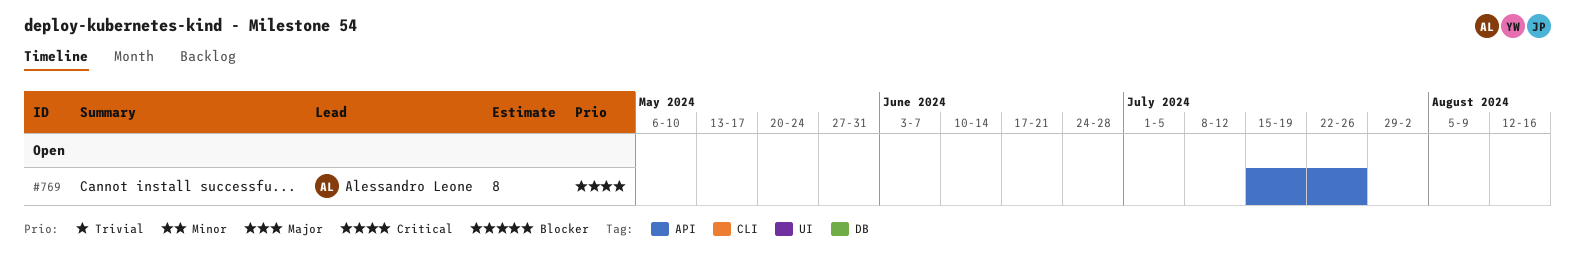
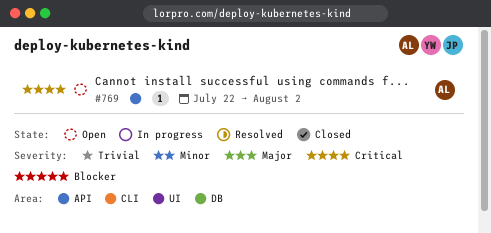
#769, estimate: 8 -> 1
#769, start: Jul 15 -> Jul 22
#769, due: Jul 26 -> Aug 2

